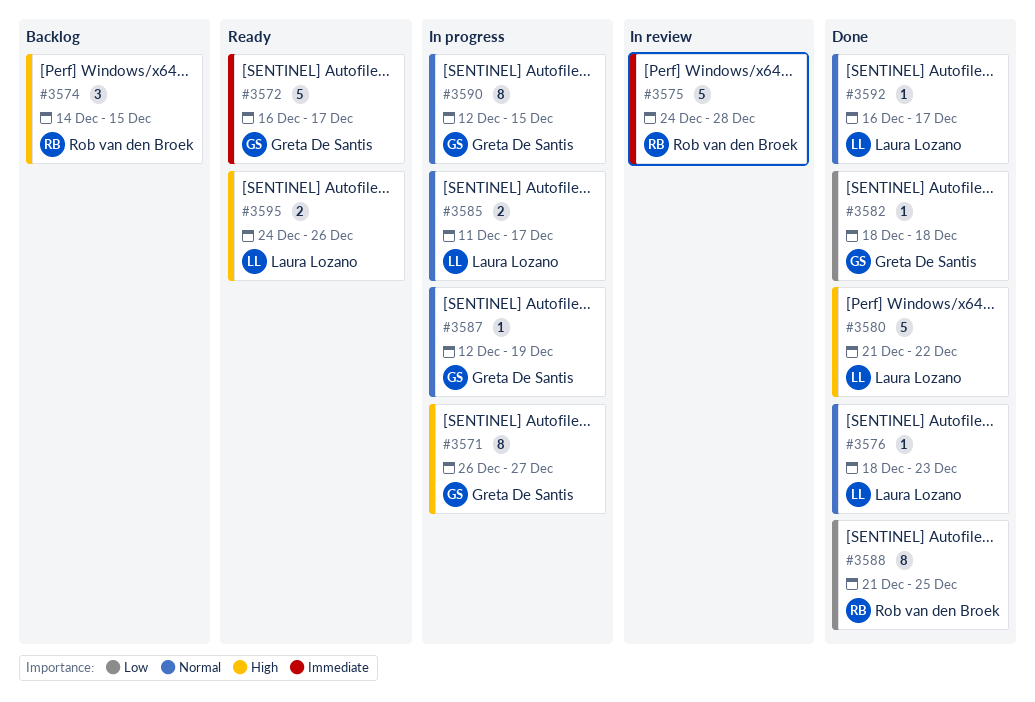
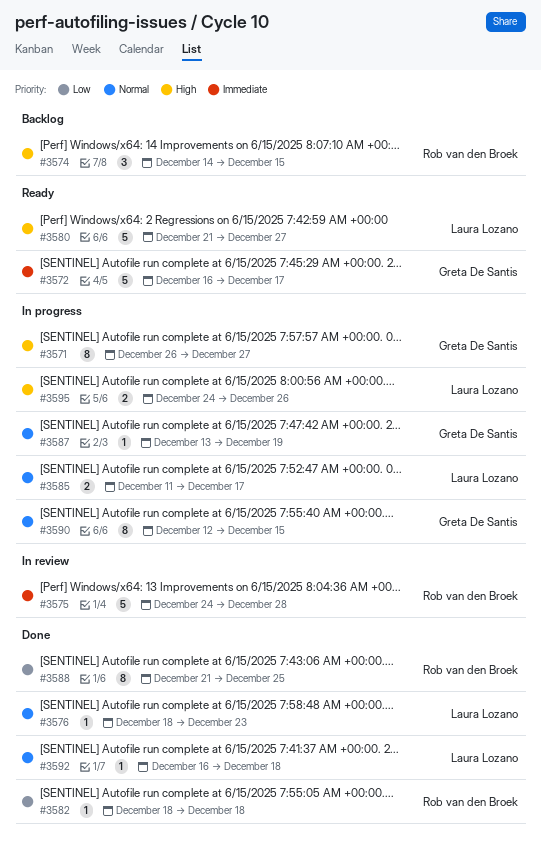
#3580, status: Done -> Ready
#3580, due: Dec 22 -> Dec 27
#3582, owner: Greta De Santis -> Rob van den Broek
#3587, start: Dec 12 -> Dec 13
#3592, due: Dec 17 -> Dec 18
#3595, status: Ready -> In progress

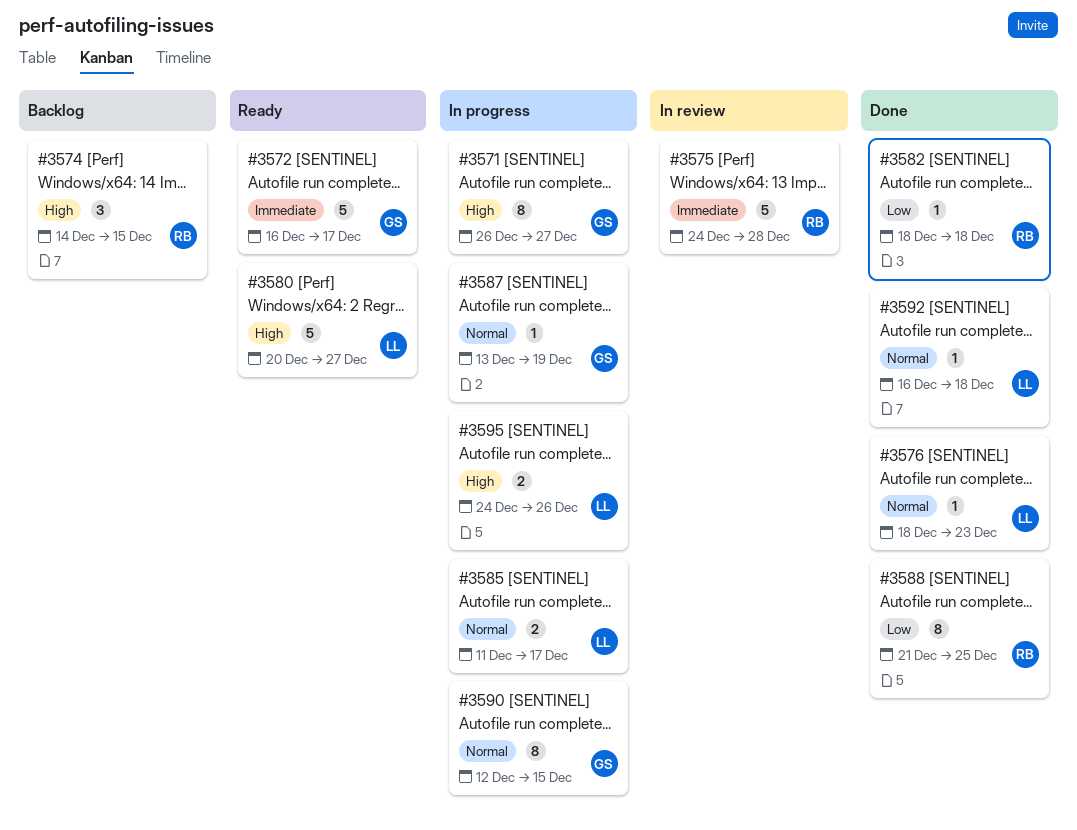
#3580, start: Dec 21 -> Dec 20

